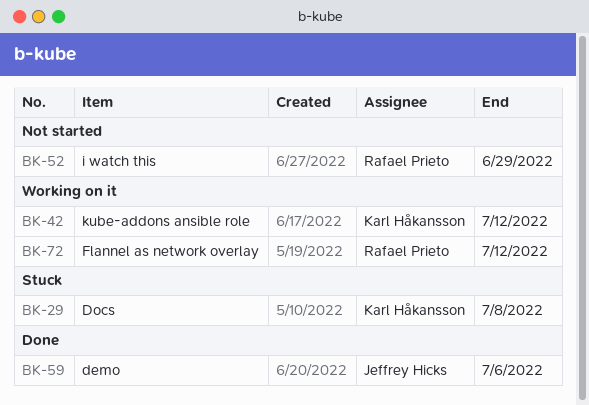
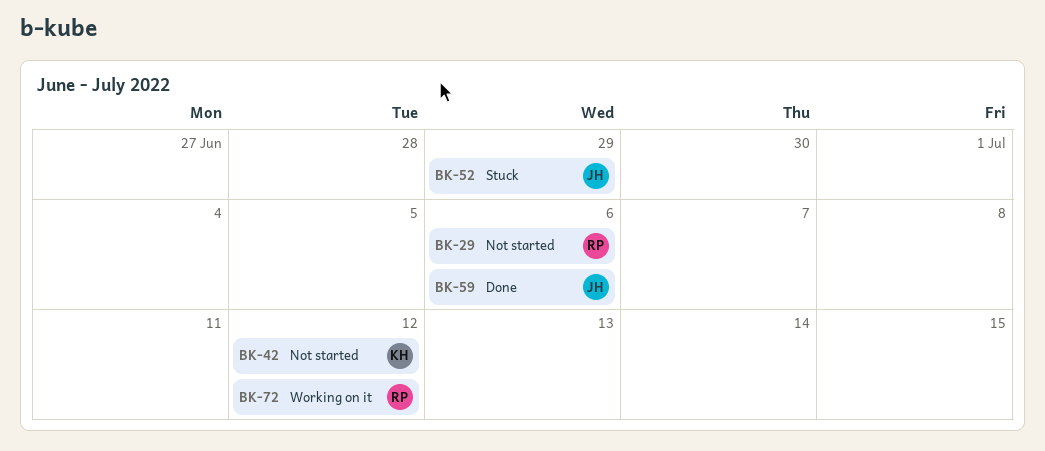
BK-29, status: Stuck -> Not started
BK-29, owner: Karl Håkansson -> Rafael Prieto
BK-29, due: Jul 8 -> Jul 6
BK-42, status: Working on it -> Not started
BK-52, status: Not started -> Stuck
BK-52, owner: Rafael Prieto -> Jeffrey Hicks

